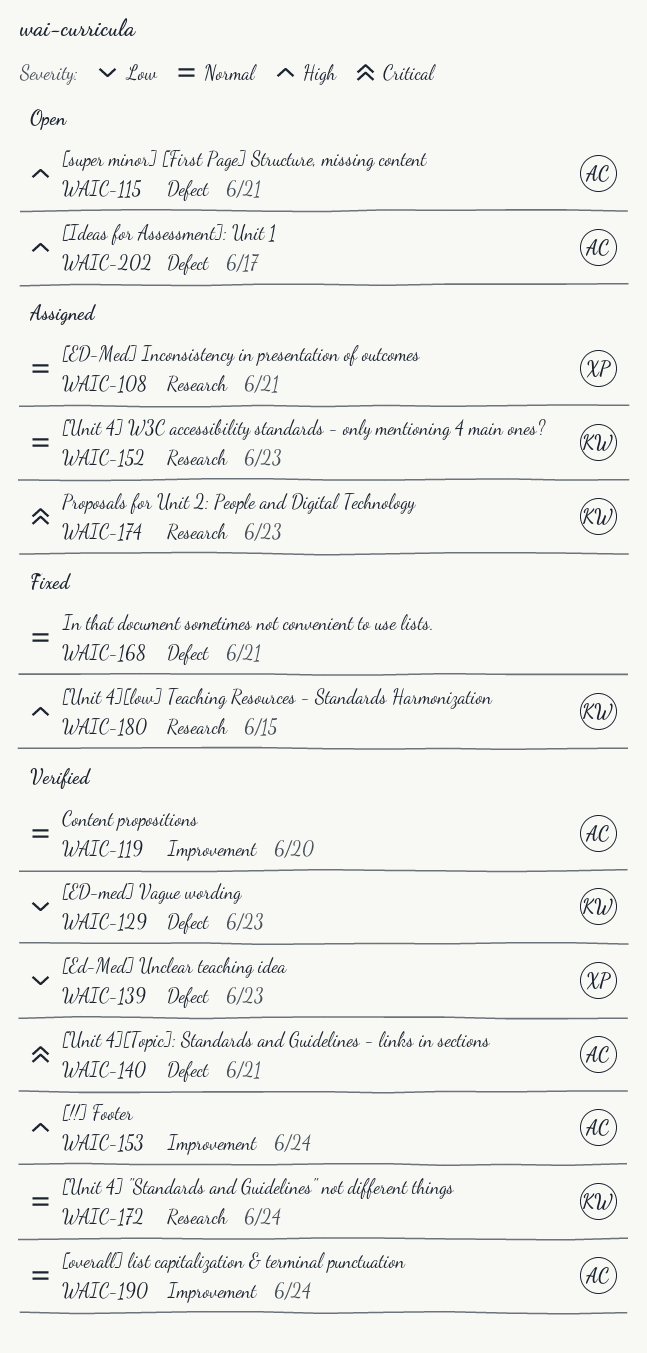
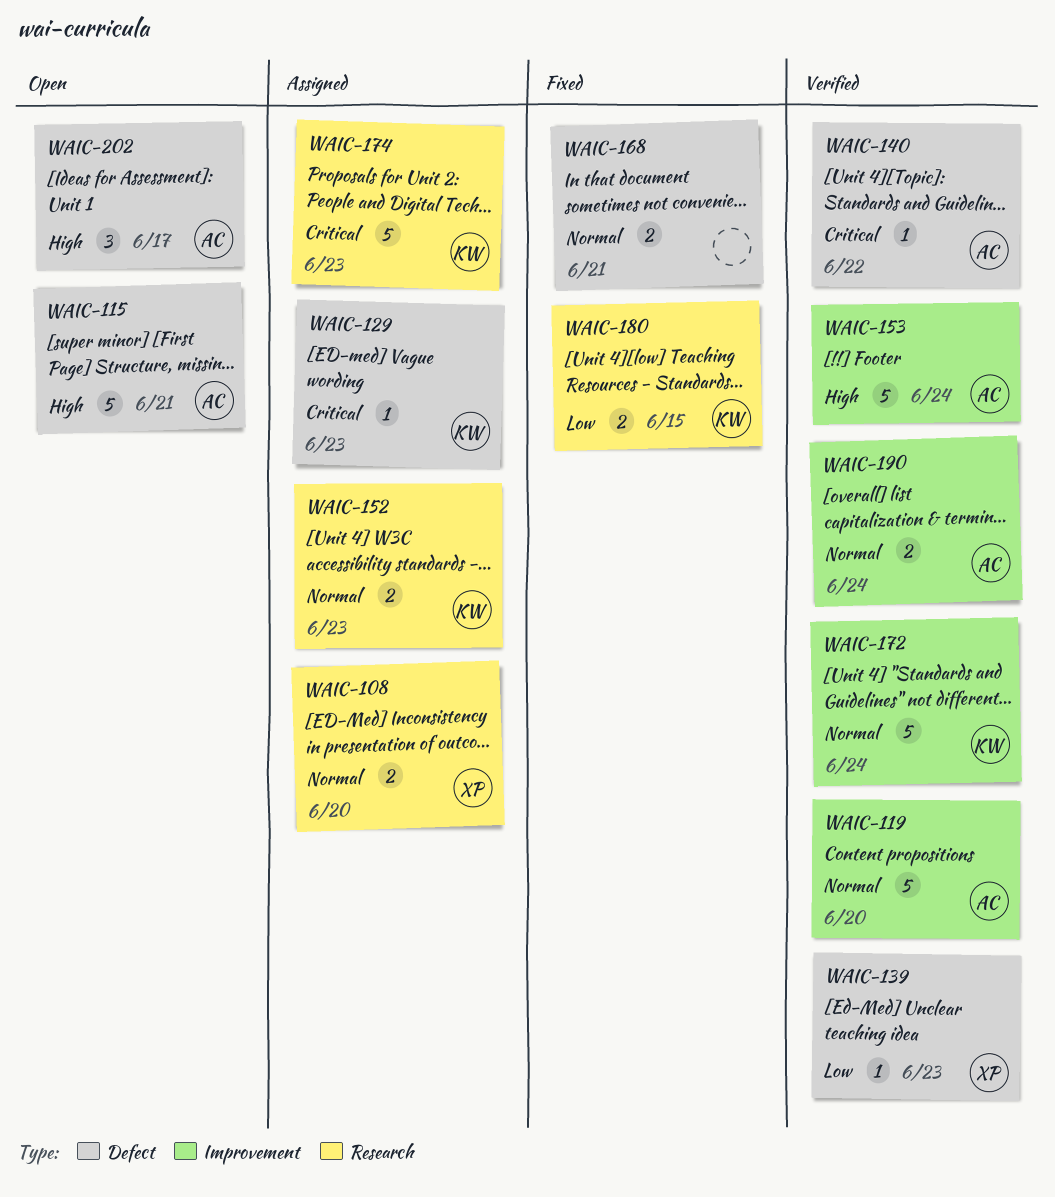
WAIC-108, due: Jun 21 -> Jun 20
WAIC-129, status: Verified -> Assigned
WAIC-129, priority: Low -> Critical
WAIC-140, due: Jun 21 -> Jun 22
WAIC-172, label: Research -> Improvement
WAIC-180, priority: High -> Low

